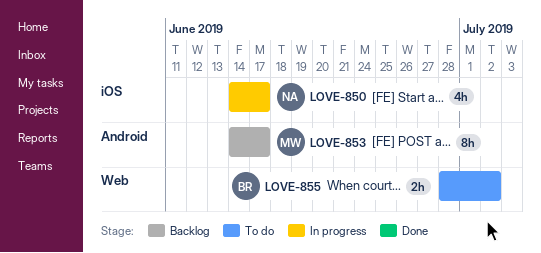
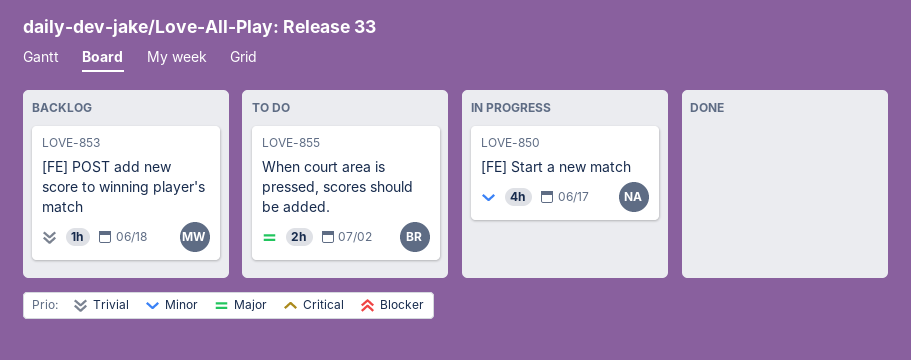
LOVE-853, estimate: 8h -> 1h
LOVE-853, due: Jun 17 -> Jun 18

